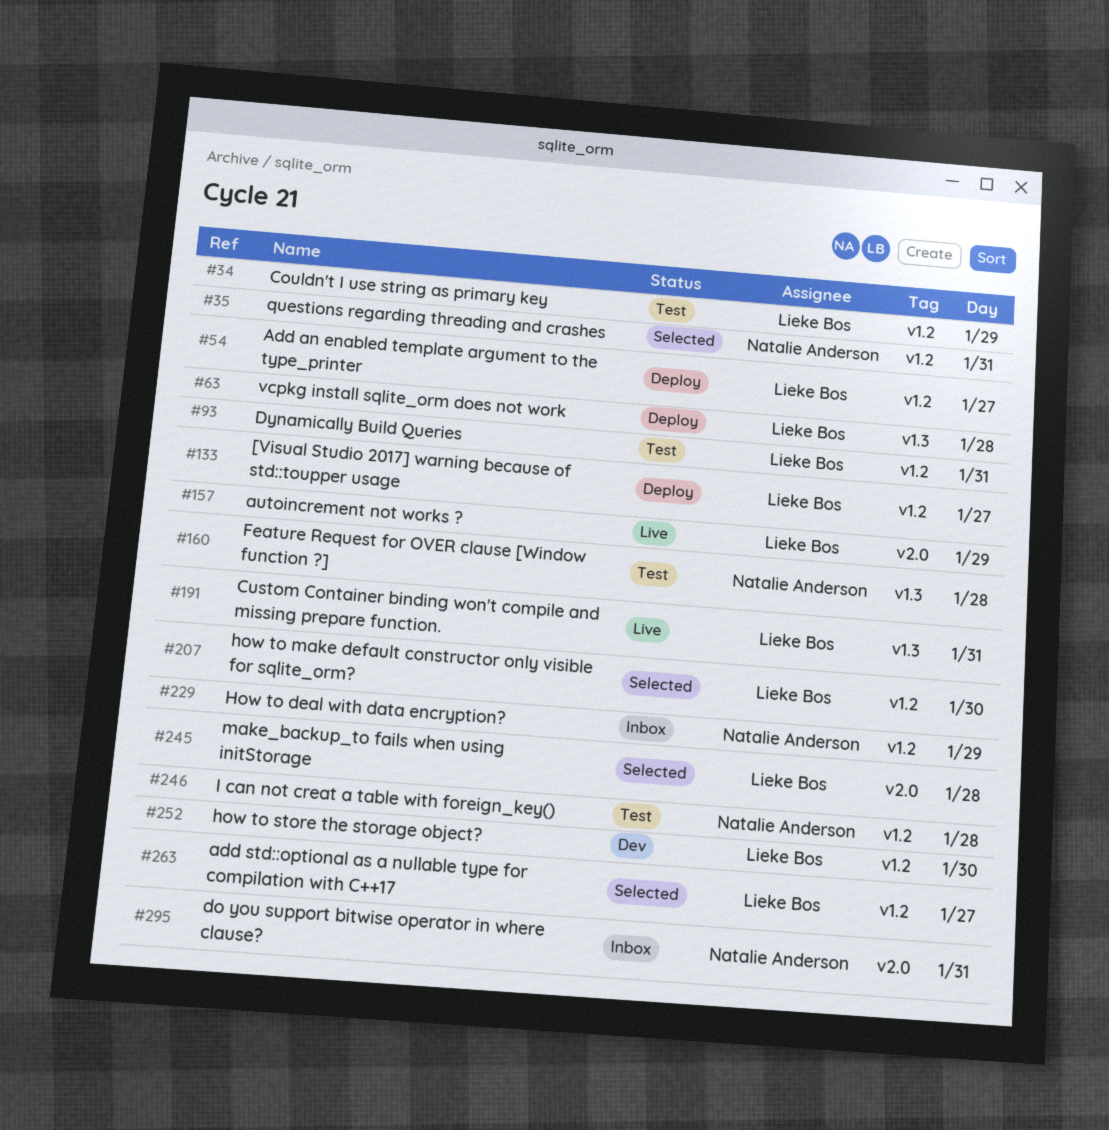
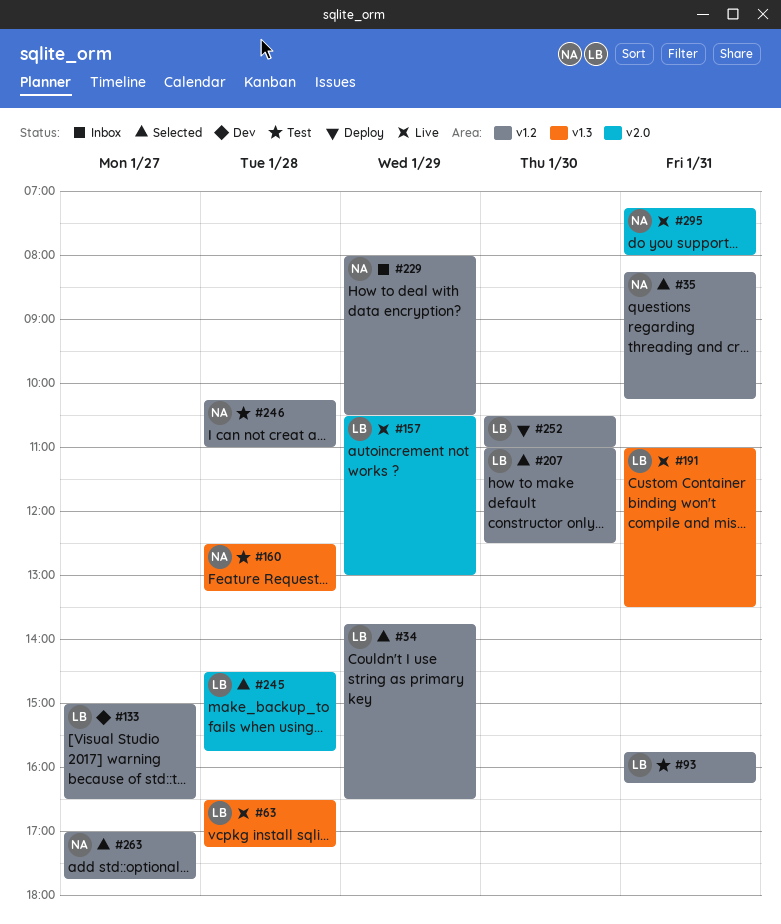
#34, status: Test -> Selected
#54: present -> none
#63, status: Deploy -> Live
#133, status: Deploy -> Dev
#252, status: Dev -> Deploy
#263, owner: Lieke Bos -> Natalie Anderson
#295, status: Inbox -> Live

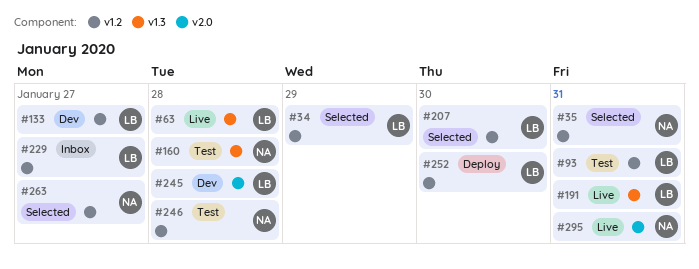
#157: present -> none
#229, owner: NA -> LB
#229, day: Jan 29 -> Jan 27
#245, status: Selected -> Dev

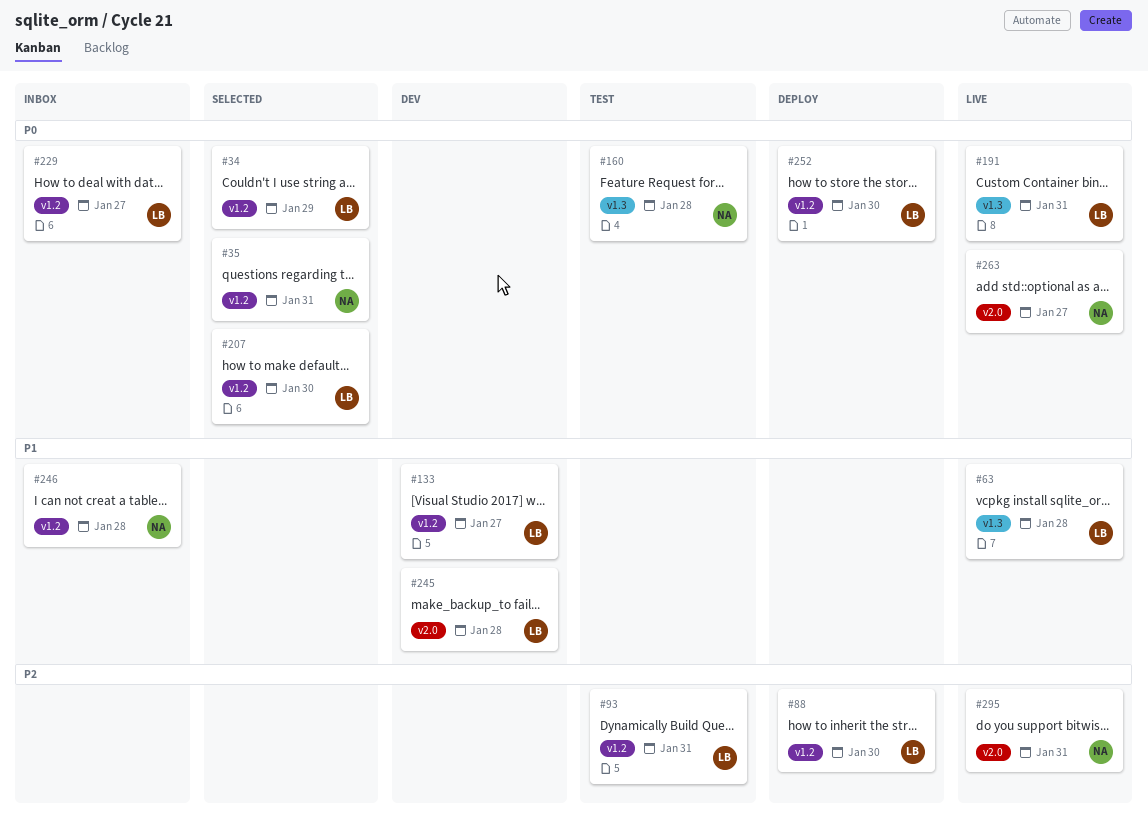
#88: none -> present
#246, status: Test -> Inbox
#263, status: Selected -> Live
#263, label: v1.2 -> v2.0

